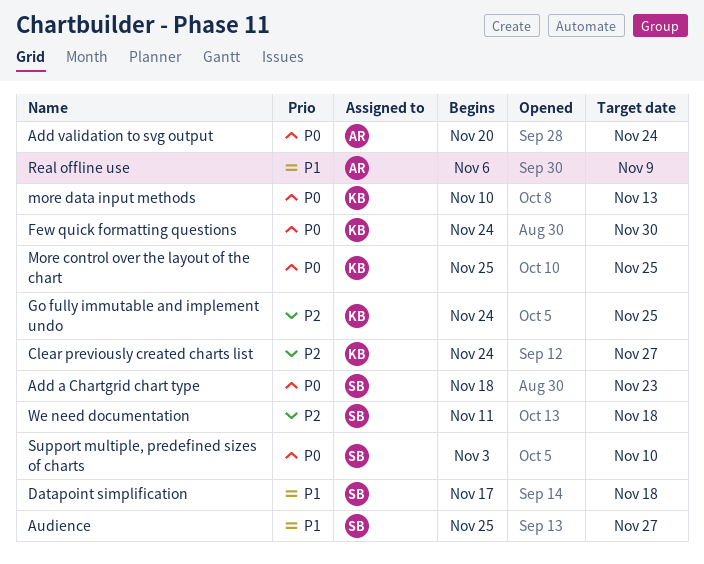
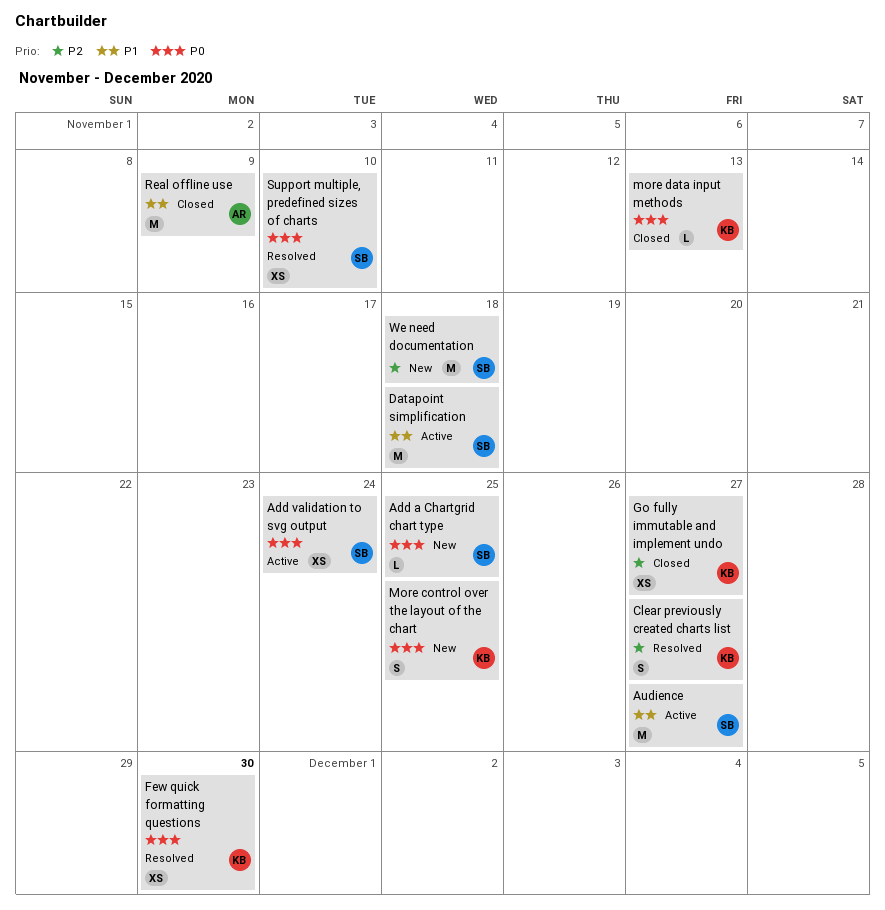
Add a Chartgrid chart type, due: Nov 23 -> Nov 25
Add validation to svg output, owner: AR -> SB
Go fully immutable and implement undo, due: Nov 25 -> Nov 27

